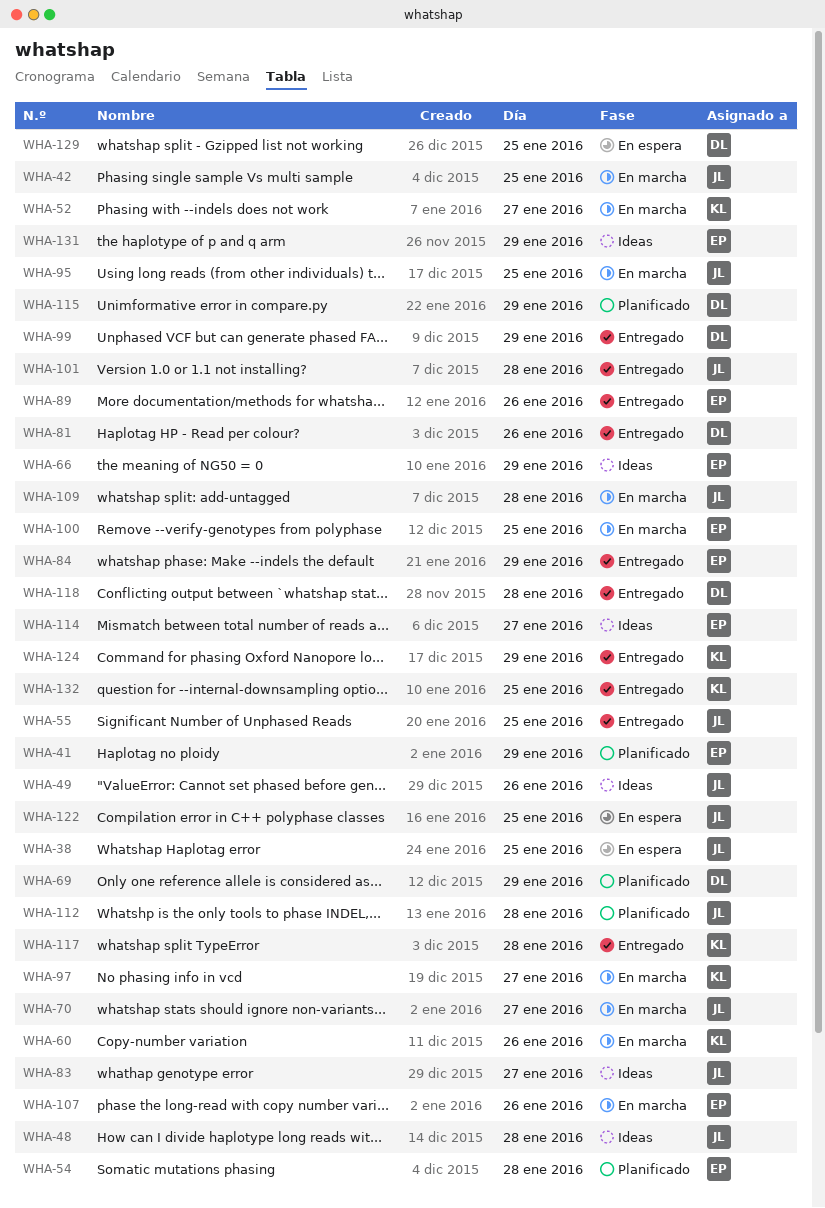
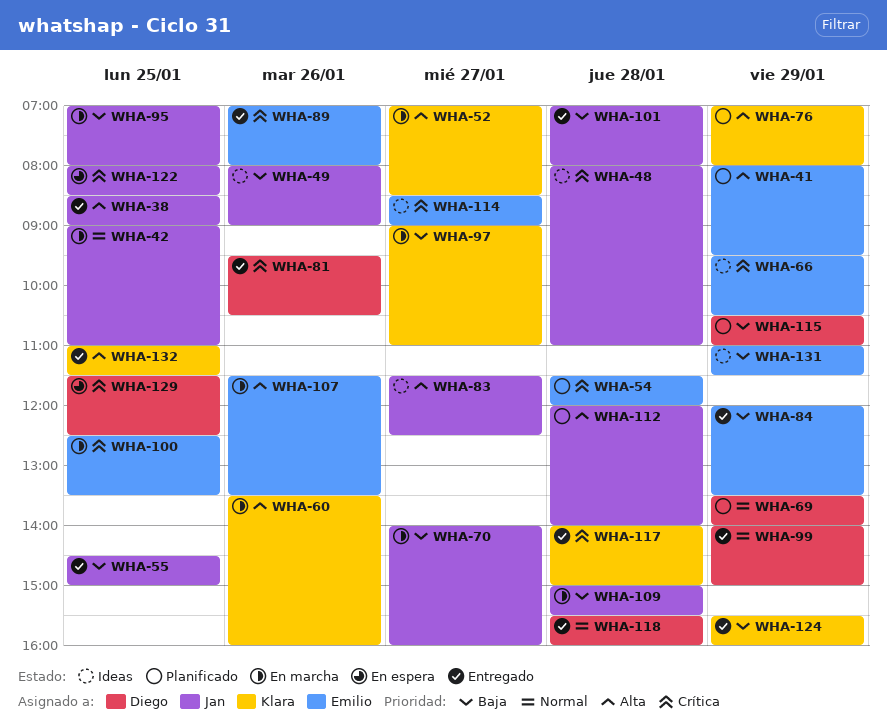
WHA-38, status: En espera -> Entregado
WHA-76: none -> present

